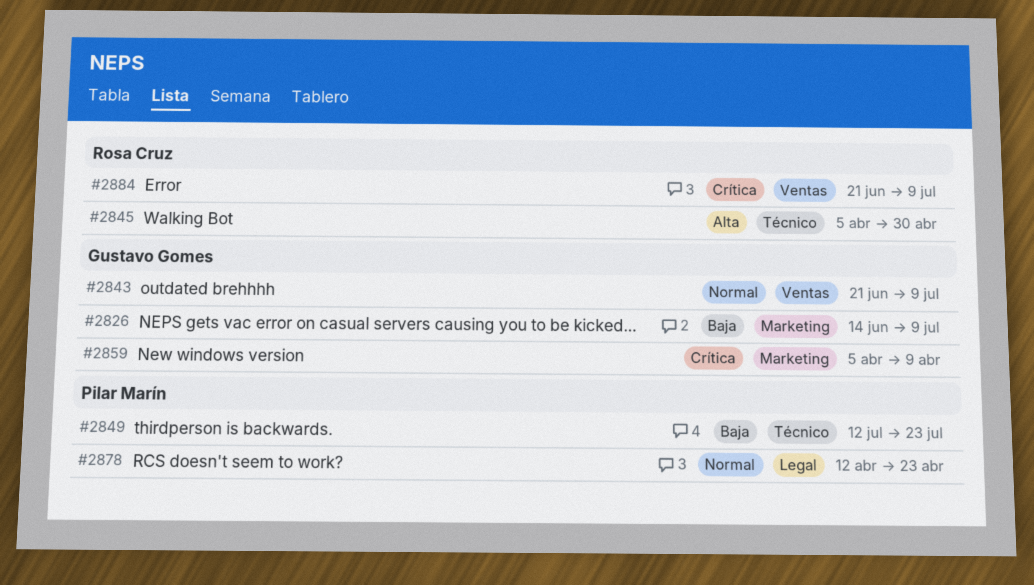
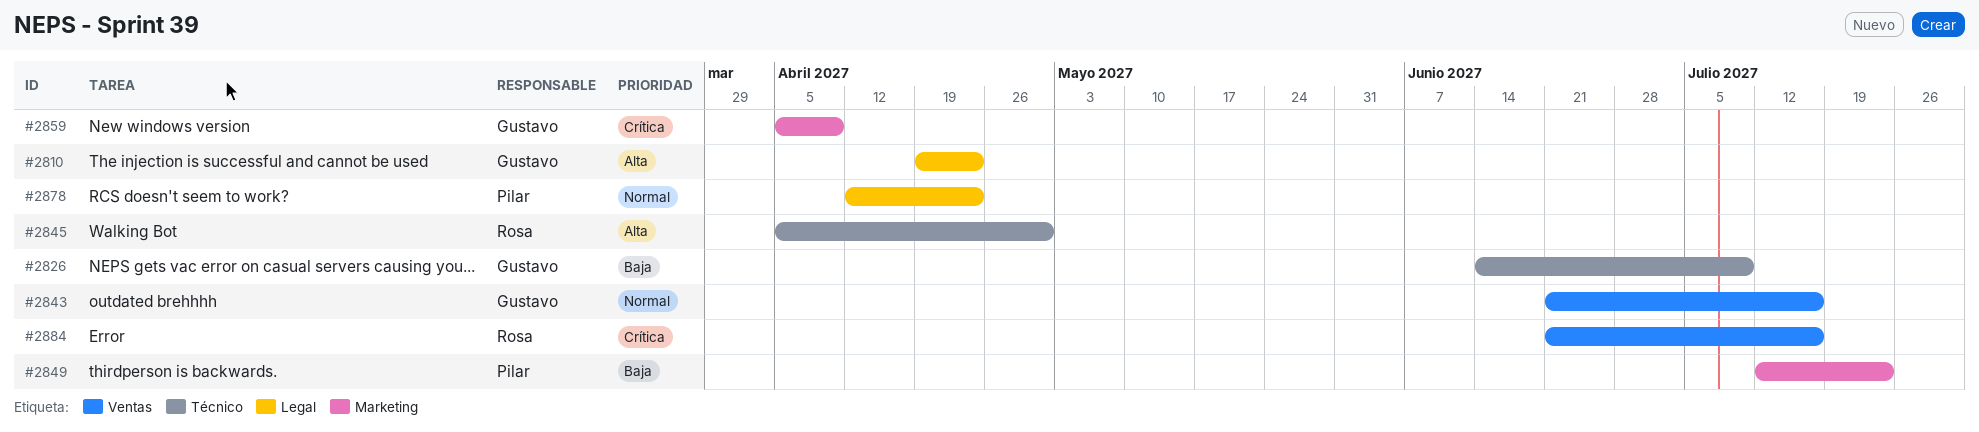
#2810: none -> present
#2826, label: Marketing -> Técnico
#2843, due: Jul 9 -> Jul 16
#2849, label: Técnico -> Marketing
#2884, due: Jul 9 -> Jul 16

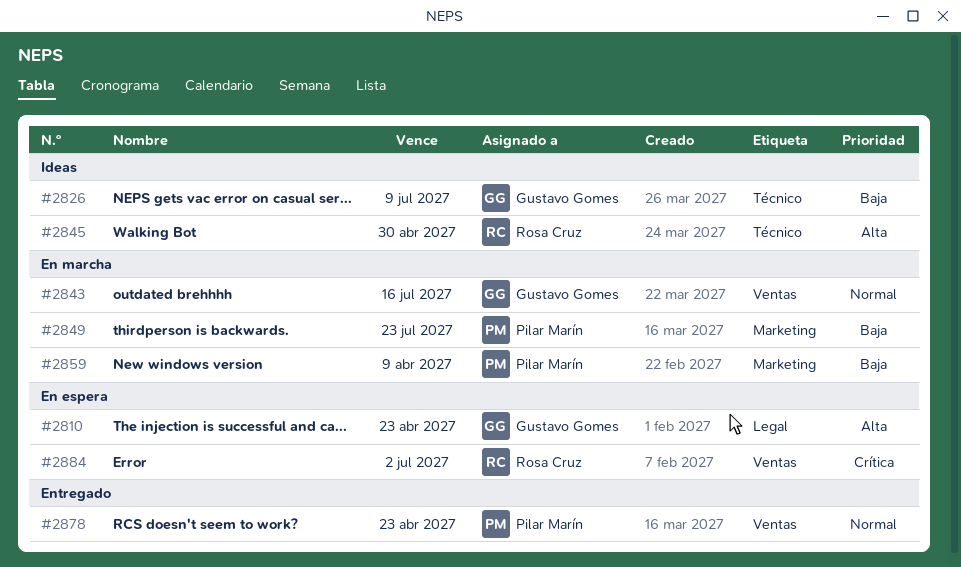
#2859, owner: Gustavo Gomes -> Pilar Marín
#2859, priority: Crítica -> Baja
#2878, label: Legal -> Ventas
#2884, due: Jul 16 -> Jul 2

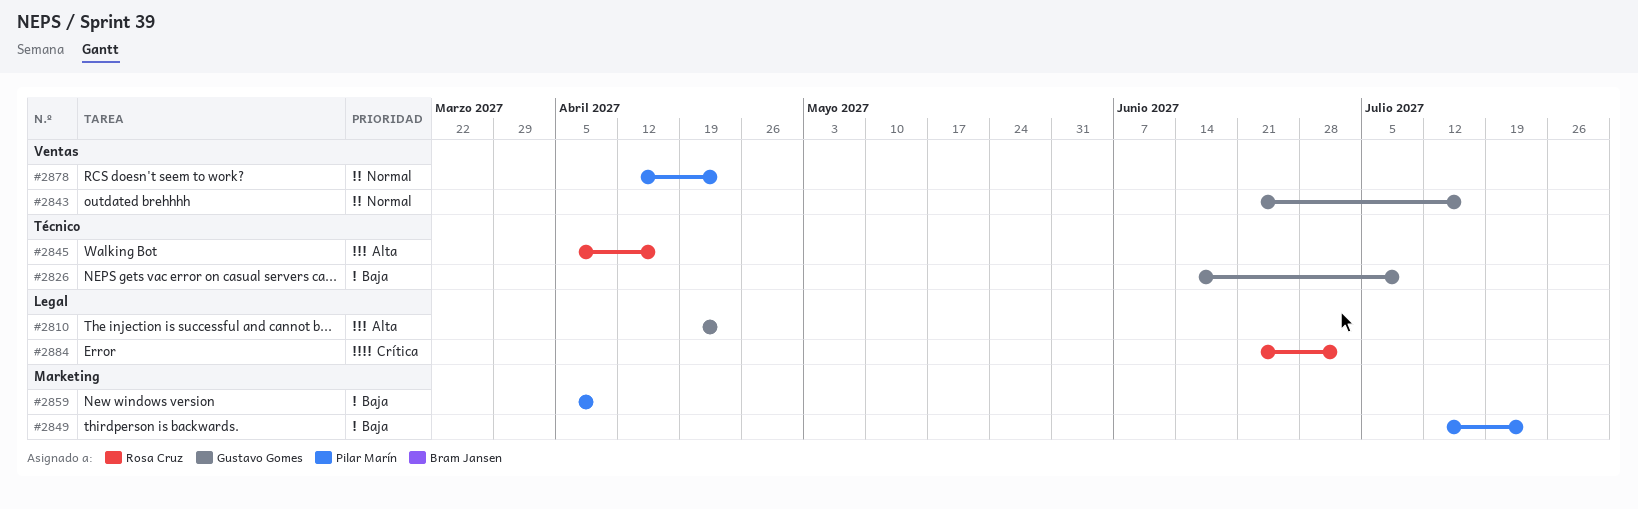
#2845, due: Apr 30 -> Apr 16
#2884, label: Ventas -> Legal

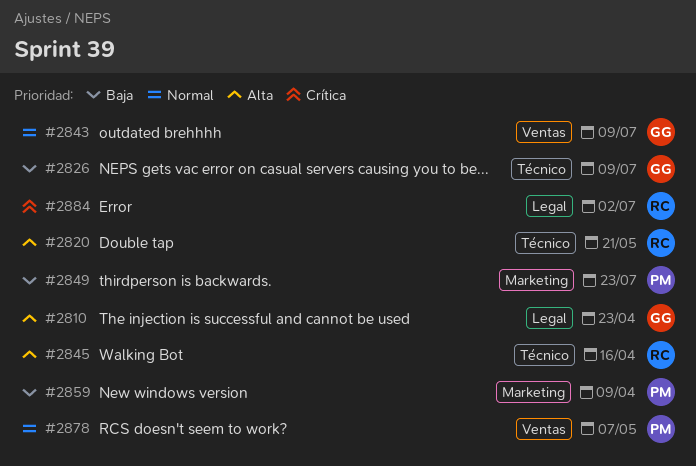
#2820: none -> present
#2843, due: Jul 16 -> Jul 9
#2878, due: Apr 23 -> May 7

